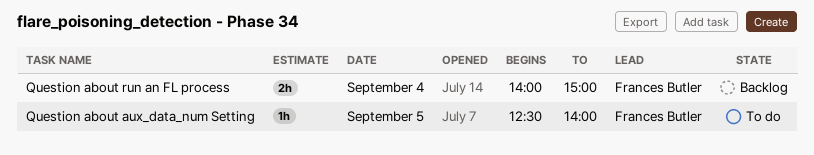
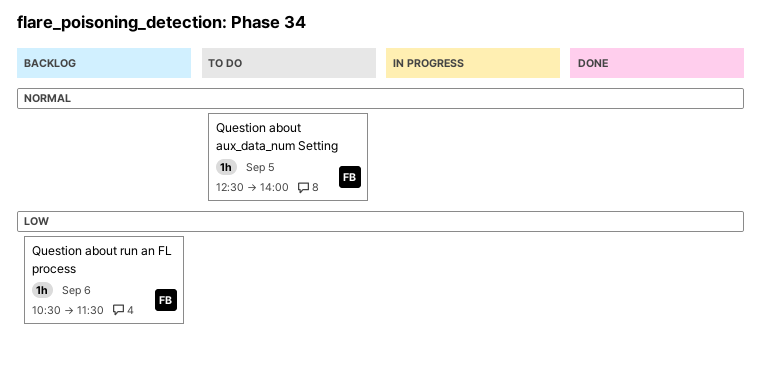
Question about run an FL process, estimate: 2h -> 1h
Question about run an FL process, day: Sep 4 -> Sep 6
Question about run an FL process, begins: 14:00 -> 10:30
Question about run an FL process, ends: 15:00 -> 11:30

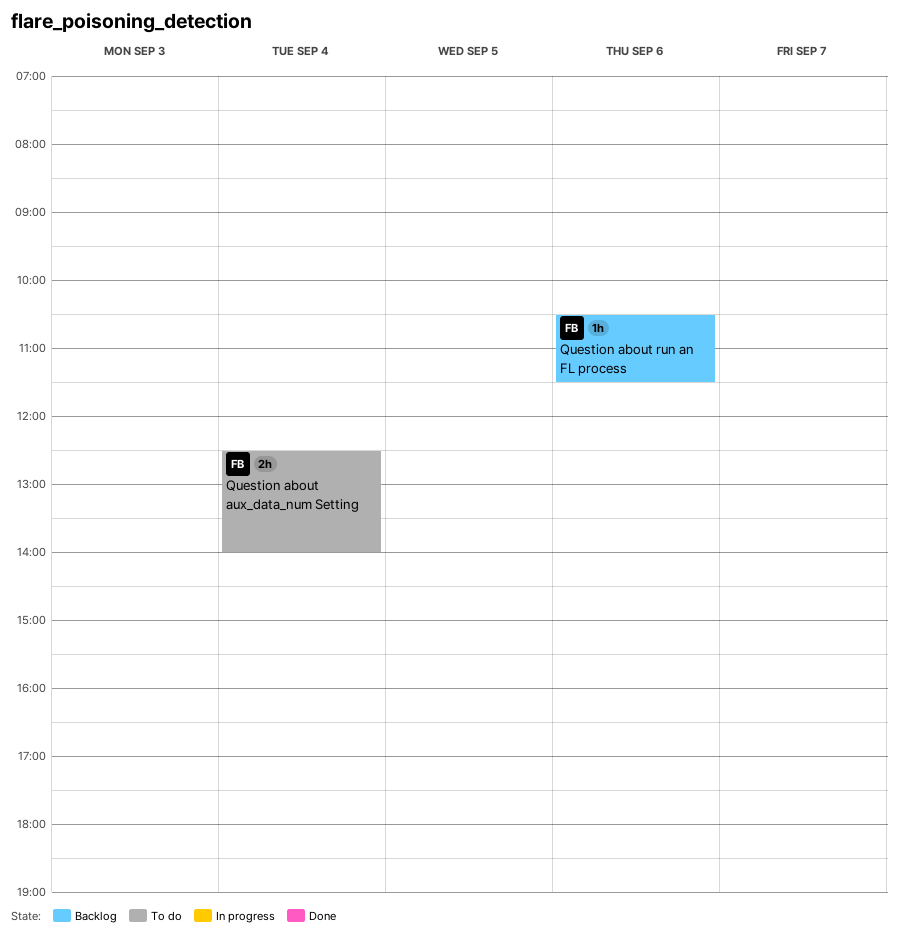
Question about aux_data_num Setting, estimate: 1h -> 2h
Question about aux_data_num Setting, day: Sep 5 -> Sep 4

